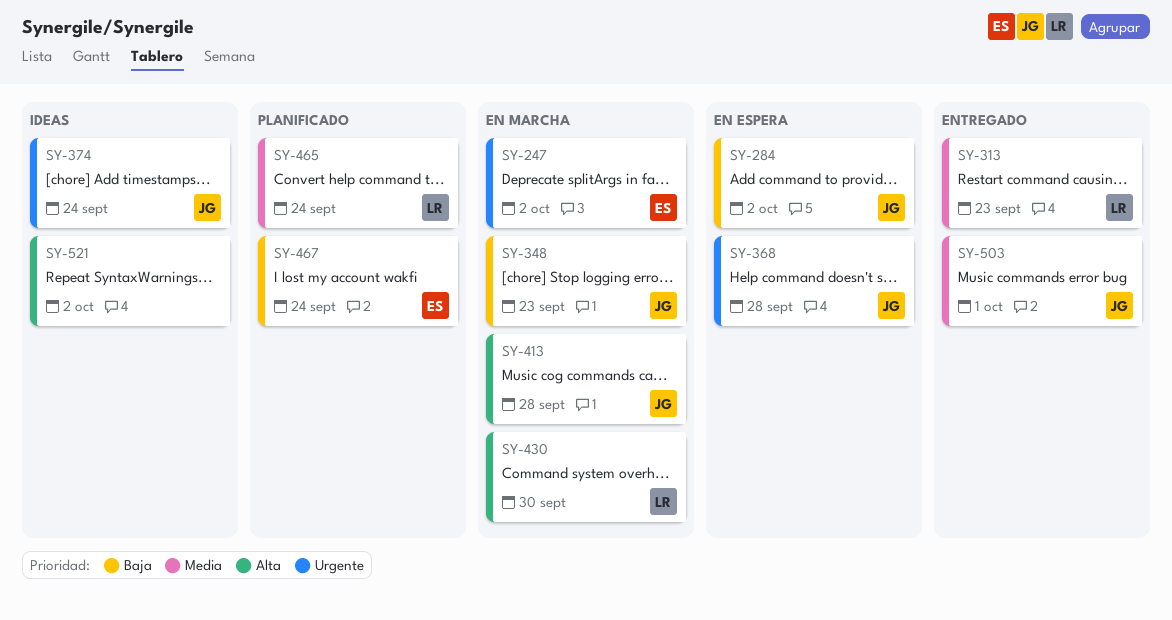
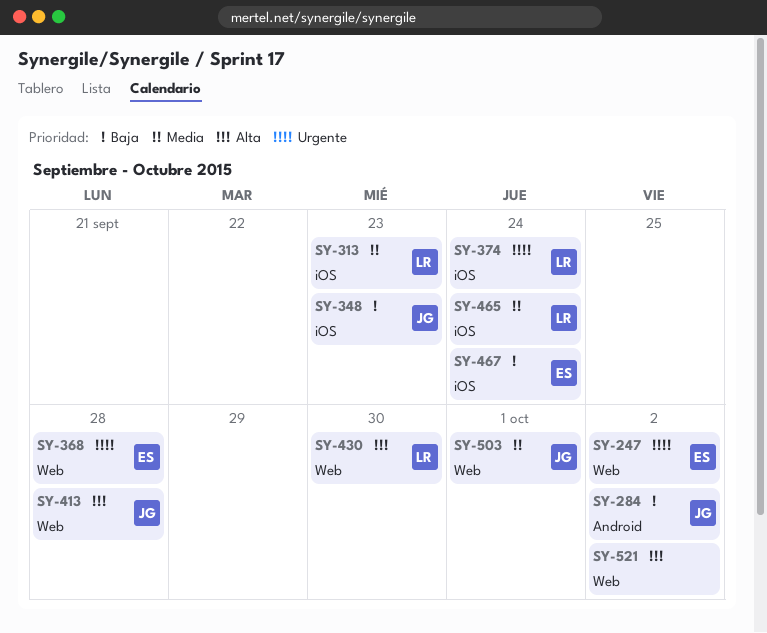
SY-368, owner: JG -> ES
SY-374, owner: JG -> LR

